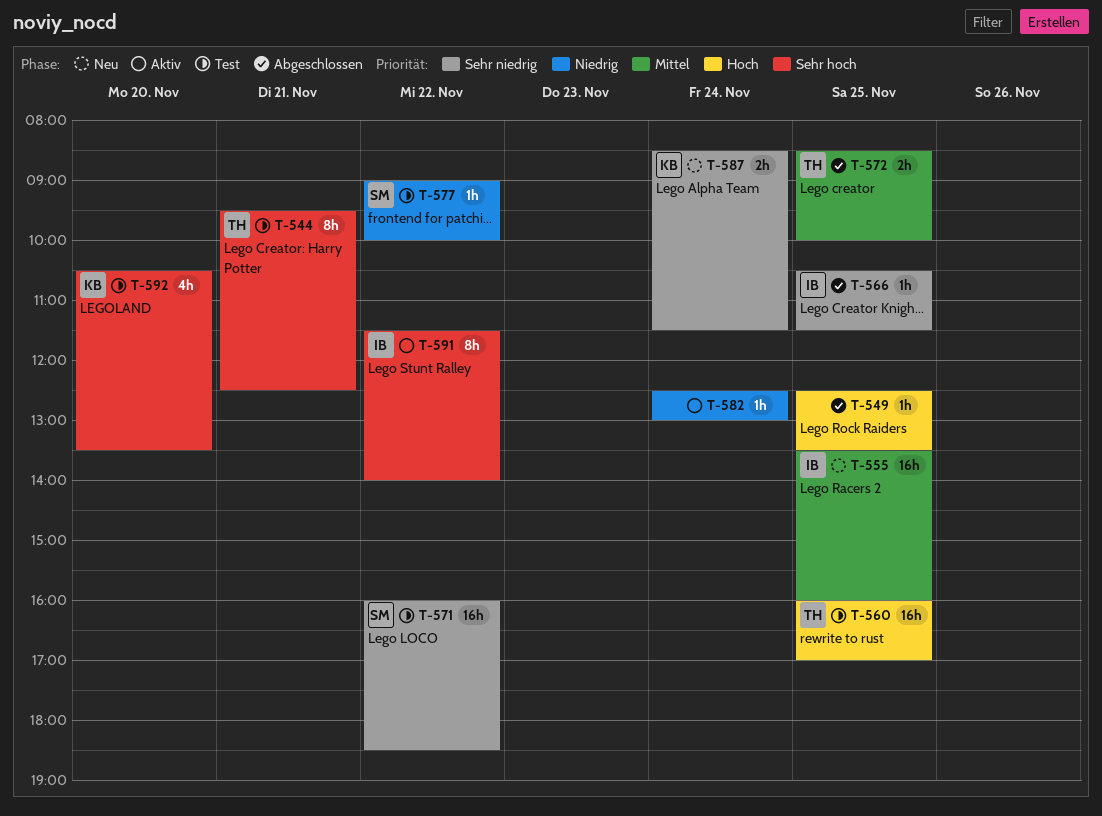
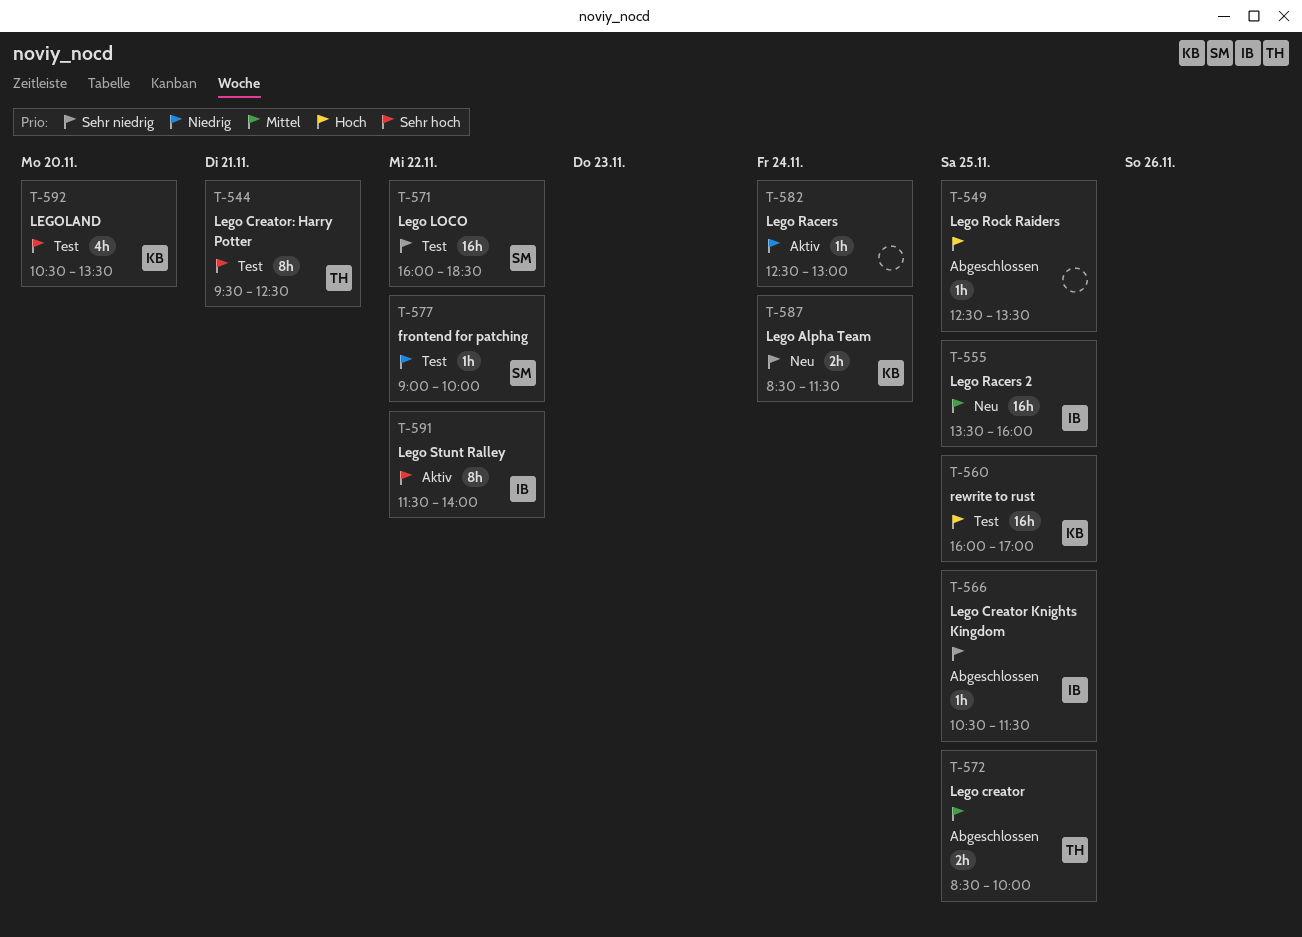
T-560, owner: TH -> KB

